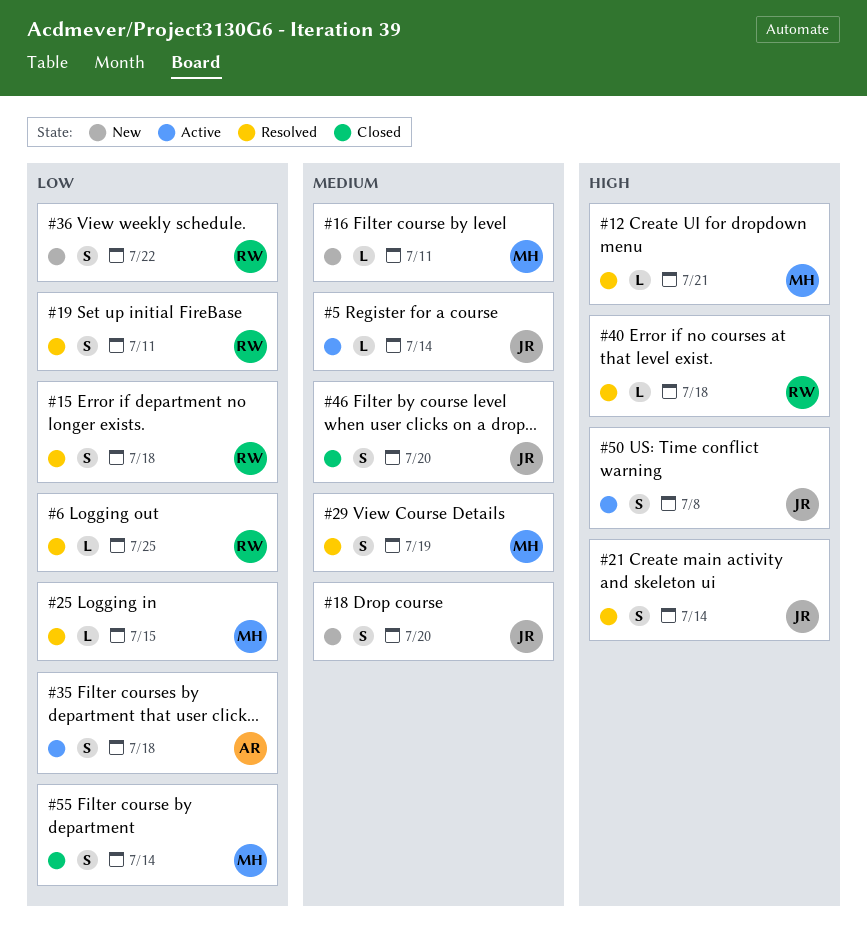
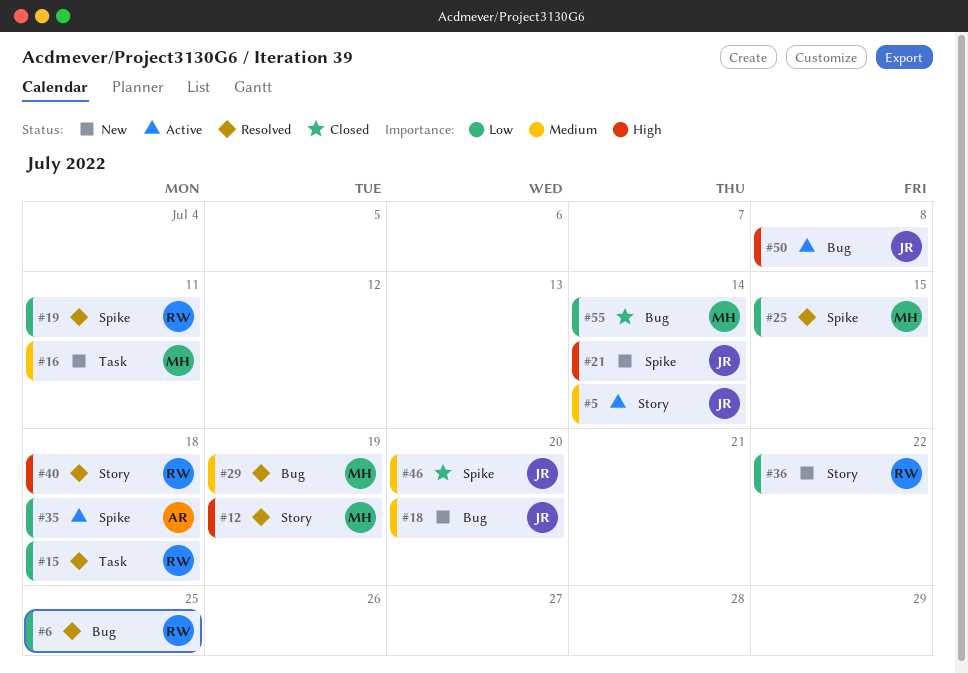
#12, due: Jul 21 -> Jul 19
#21, status: Resolved -> New

